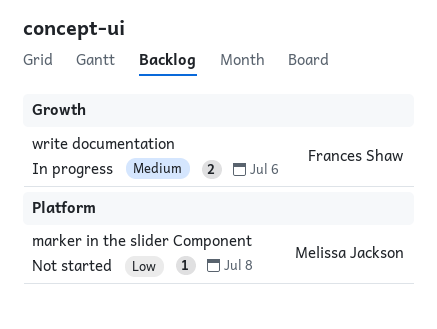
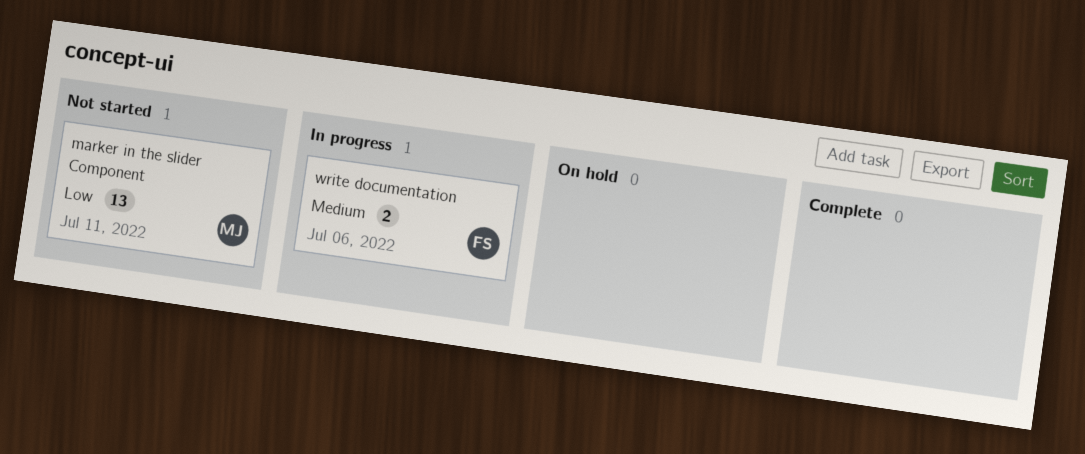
marker in the slider Component, estimate: 1 -> 13
marker in the slider Component, due: Jul 8 -> Jul 11

